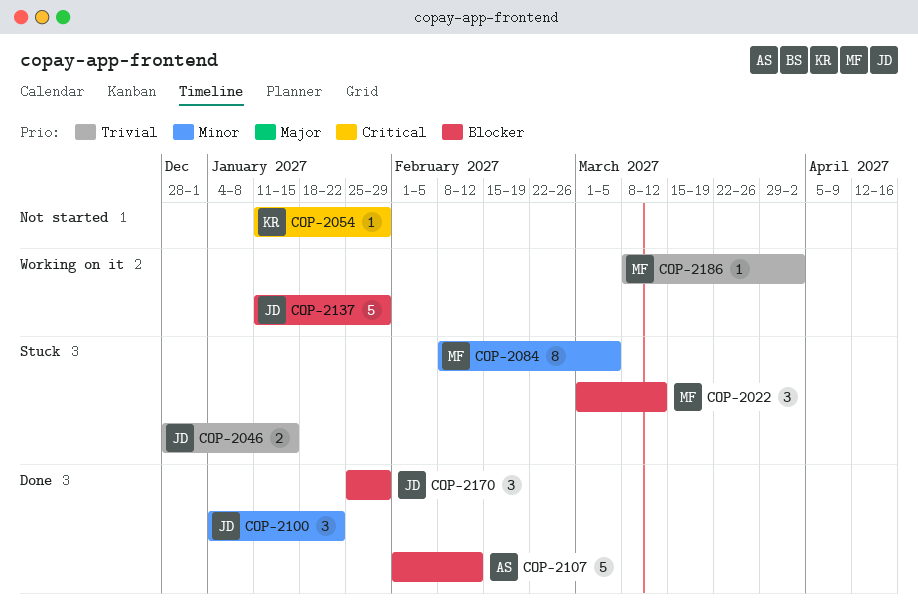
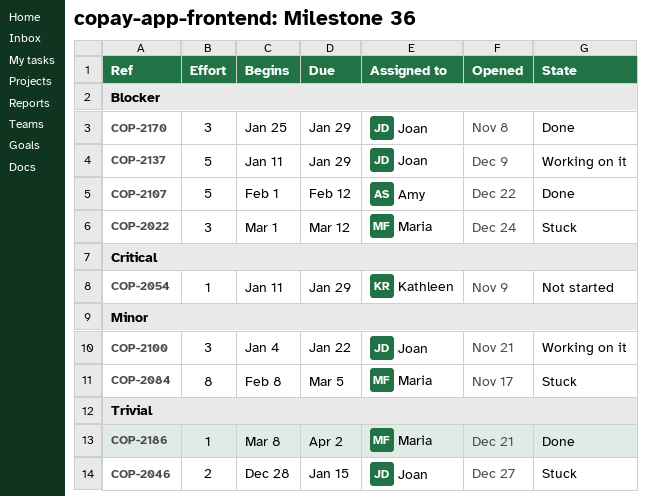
COP-2100, status: Done -> Working on it
COP-2186, status: Working on it -> Done

